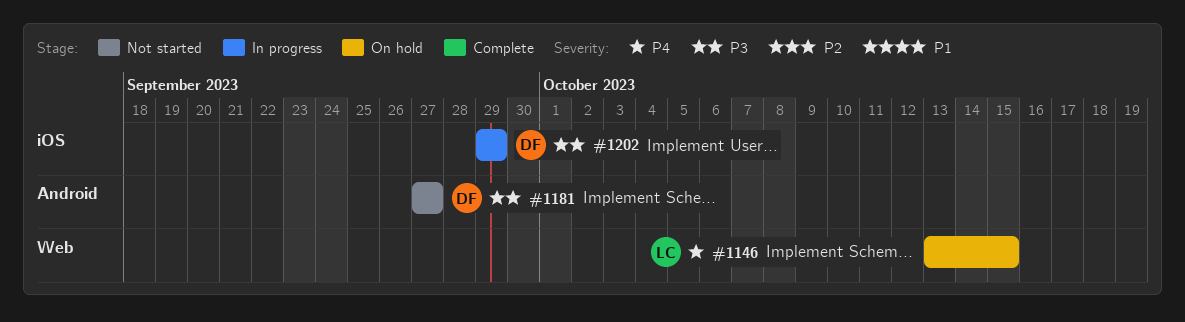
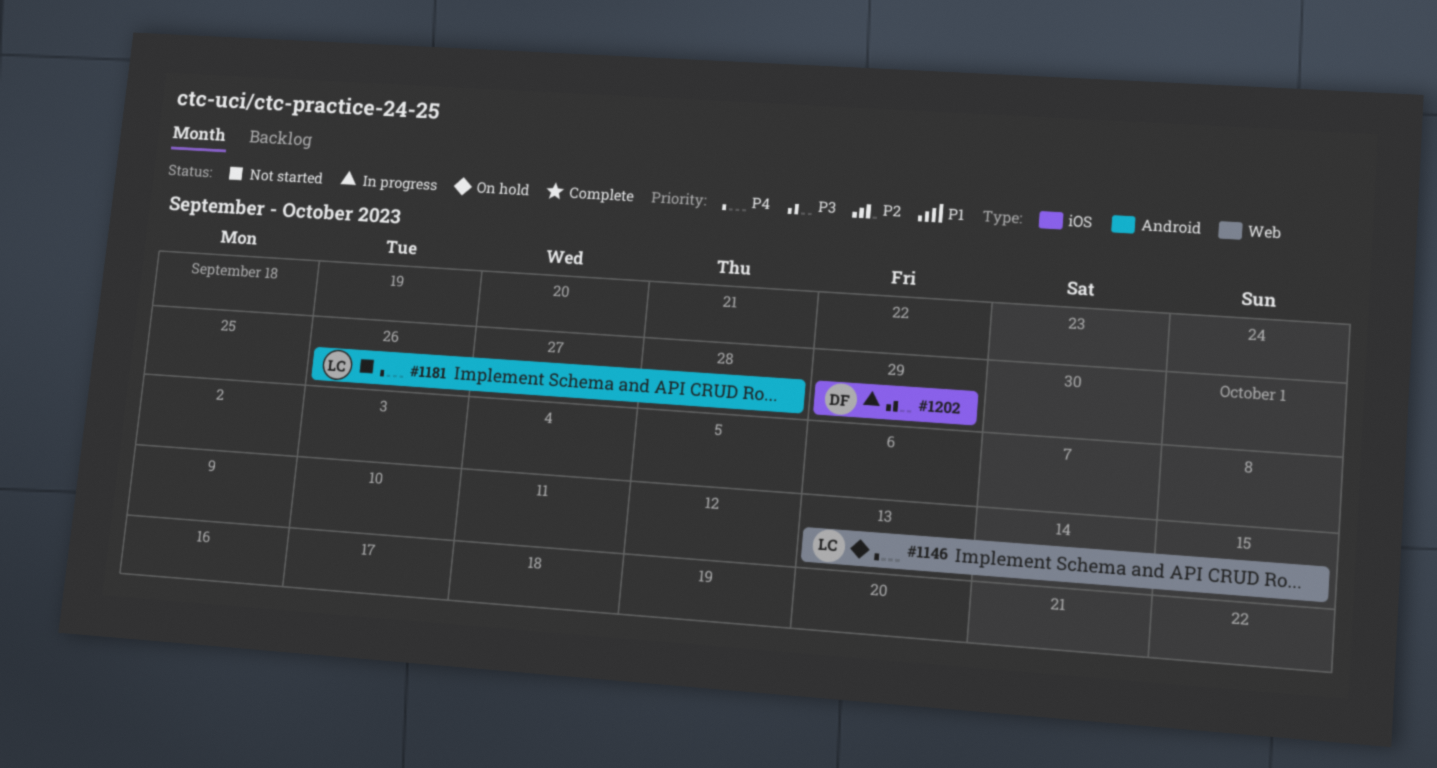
#1181, owner: DF -> LC
#1181, priority: P3 -> P4
#1181, start: Sep 27 -> Sep 26
#1181, due: Sep 27 -> Sep 28

